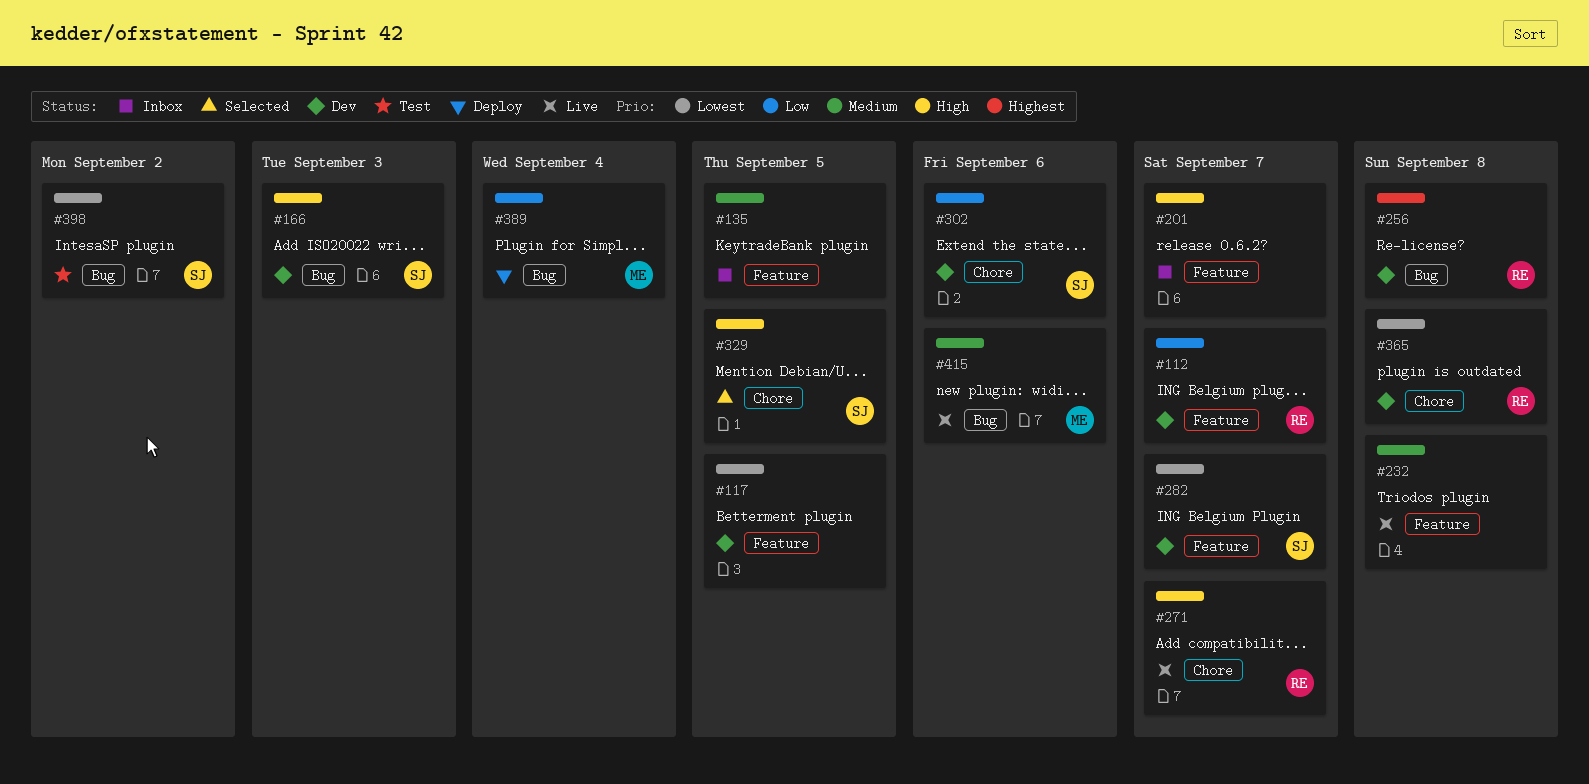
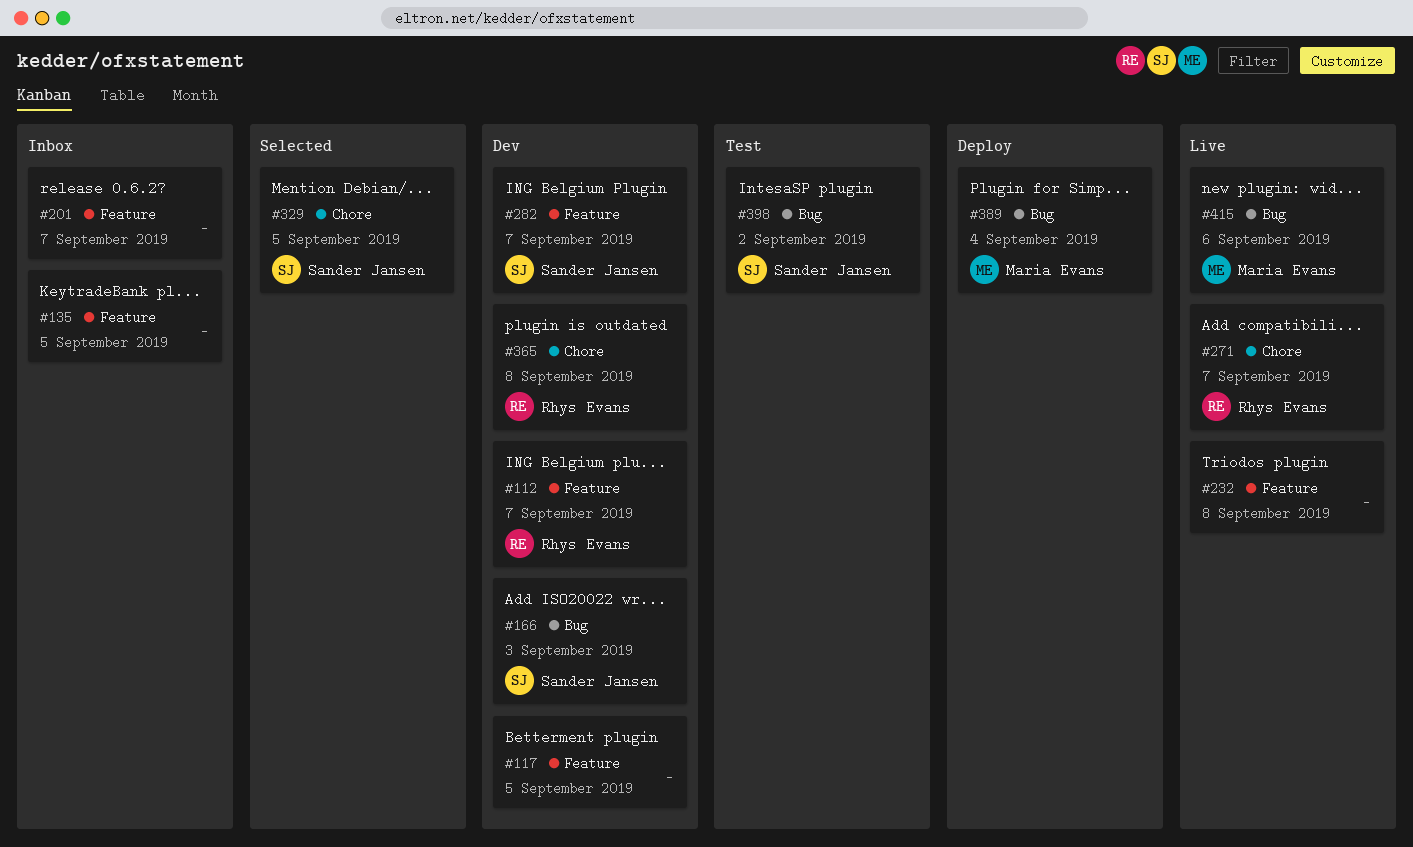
#256: present -> none
#302: present -> none

